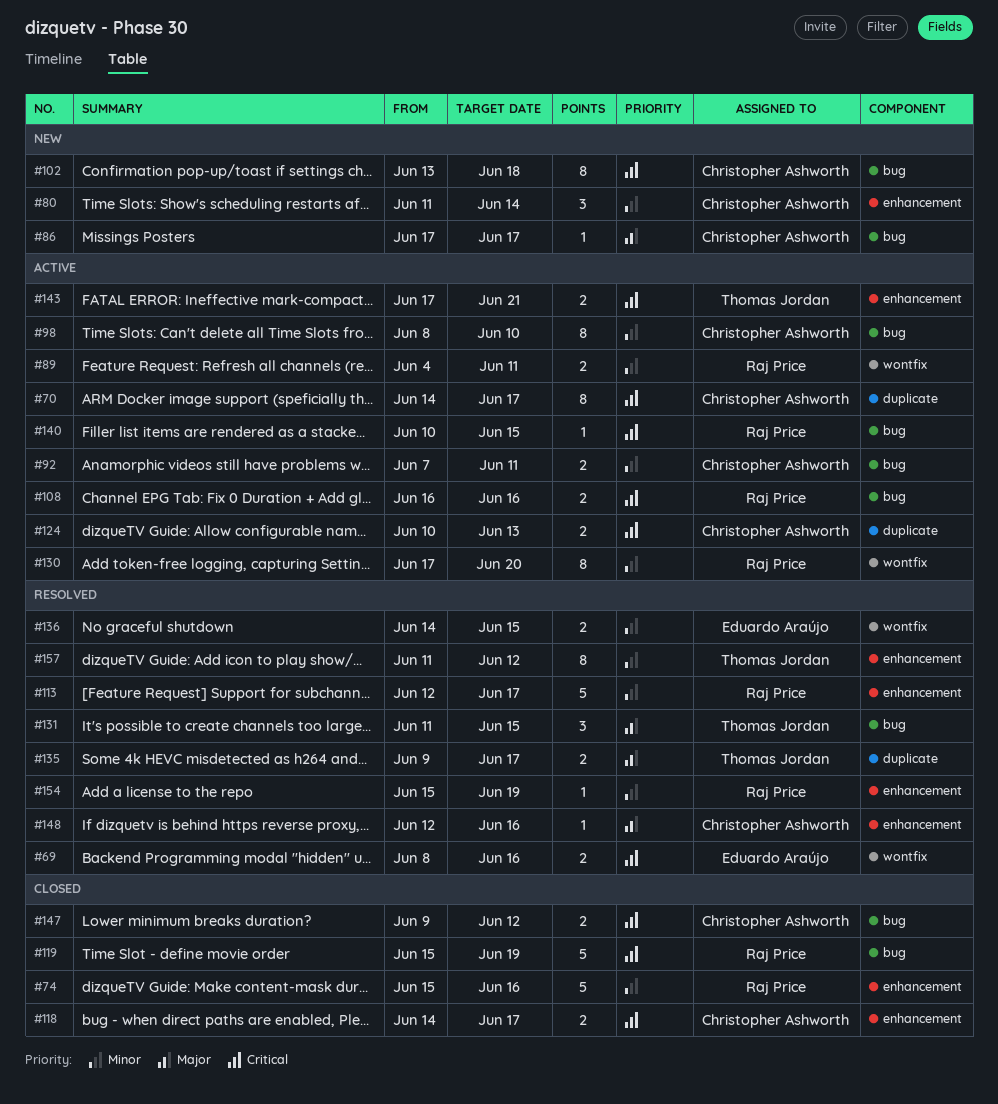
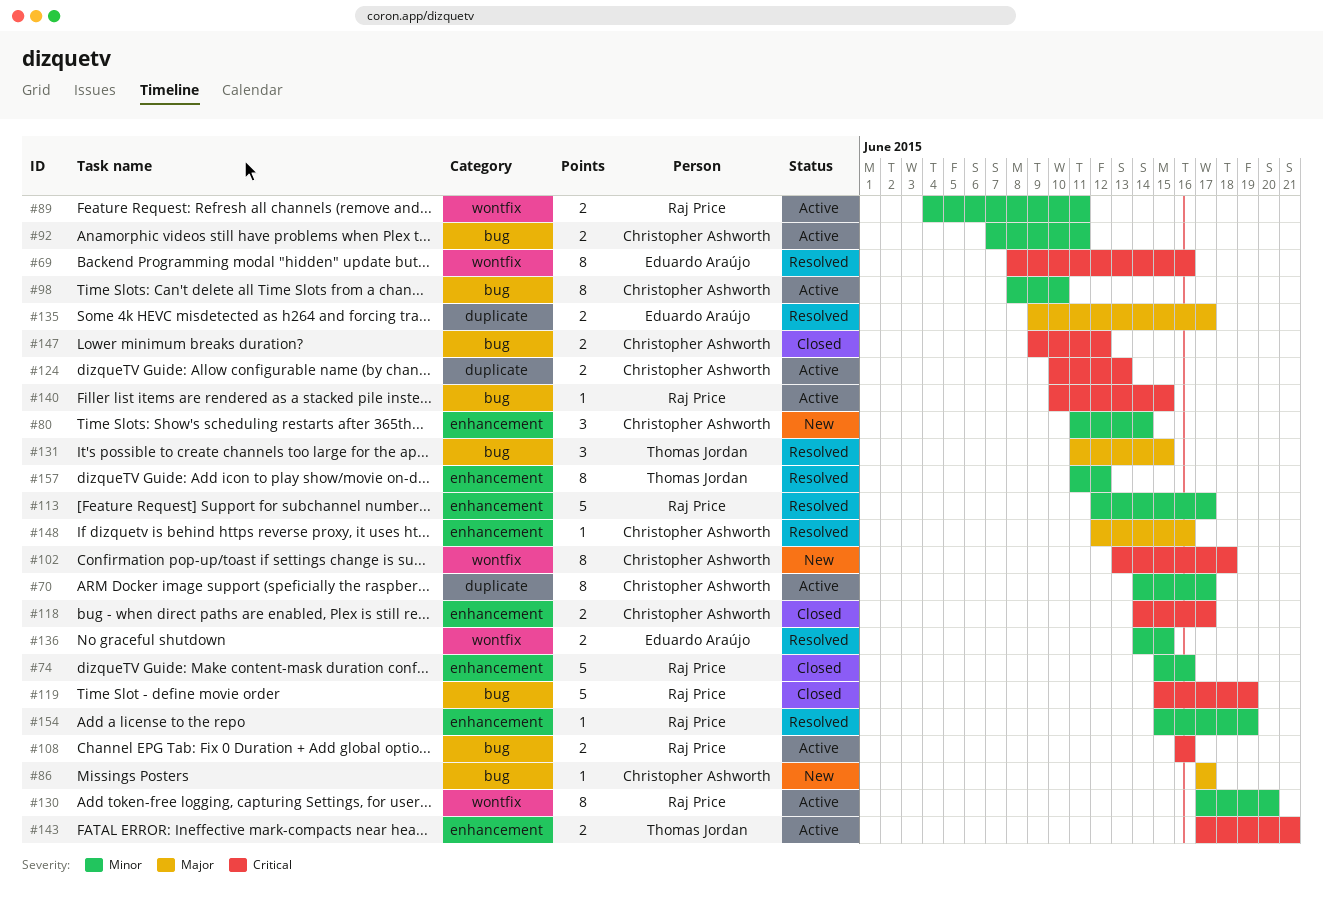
#69, estimate: 2 -> 8
#70, priority: Critical -> Minor
#102, label: bug -> wontfix
#135, owner: Thomas Jordan -> Eduardo Araújo

